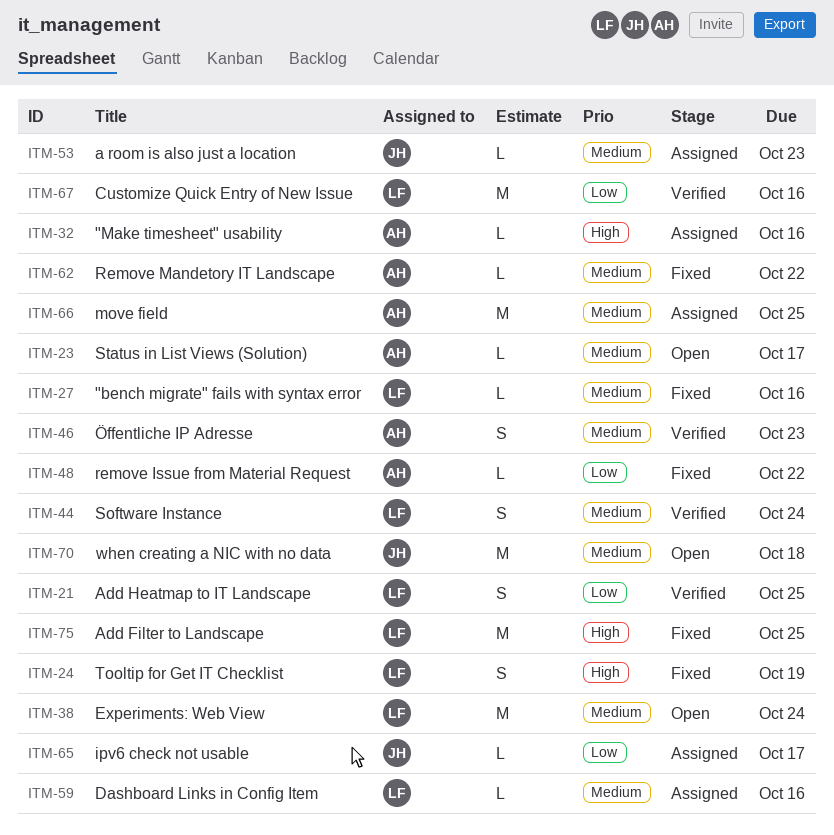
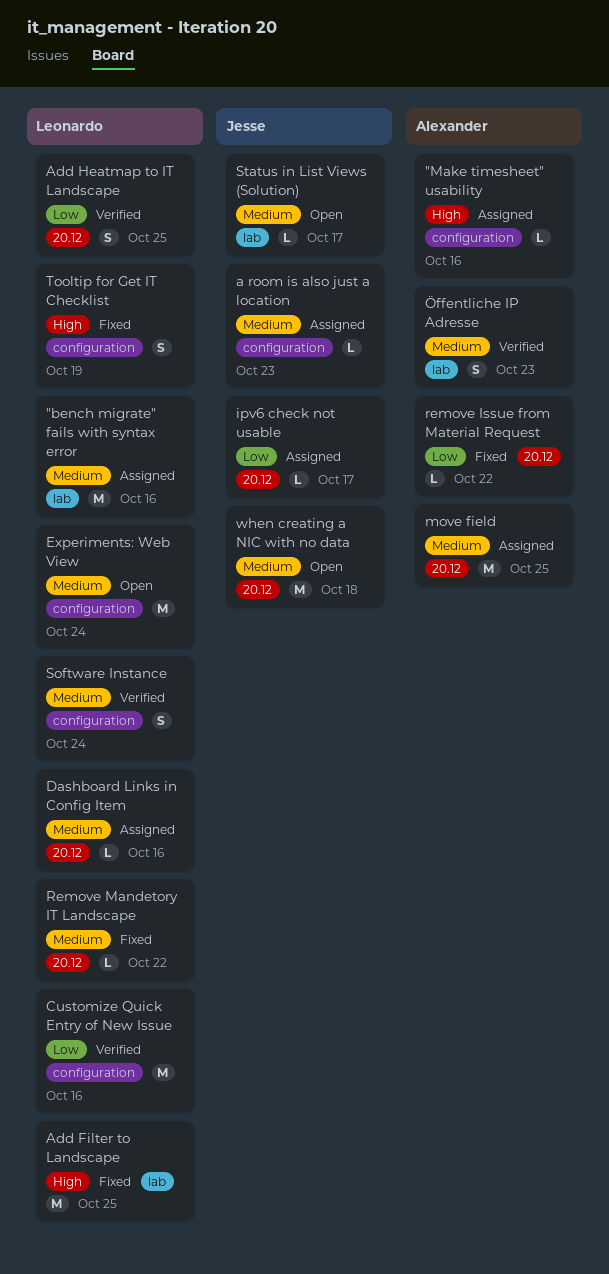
"bench migrate" fails with syntax error, status: Fixed -> Assigned
"bench migrate" fails with syntax error, estimate: L -> M
Remove Mandetory IT Landscape, owner: Alexander -> Leonardo
Status in List Views (Solution), owner: Alexander -> Jesse

